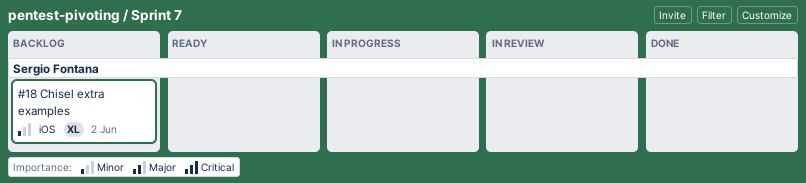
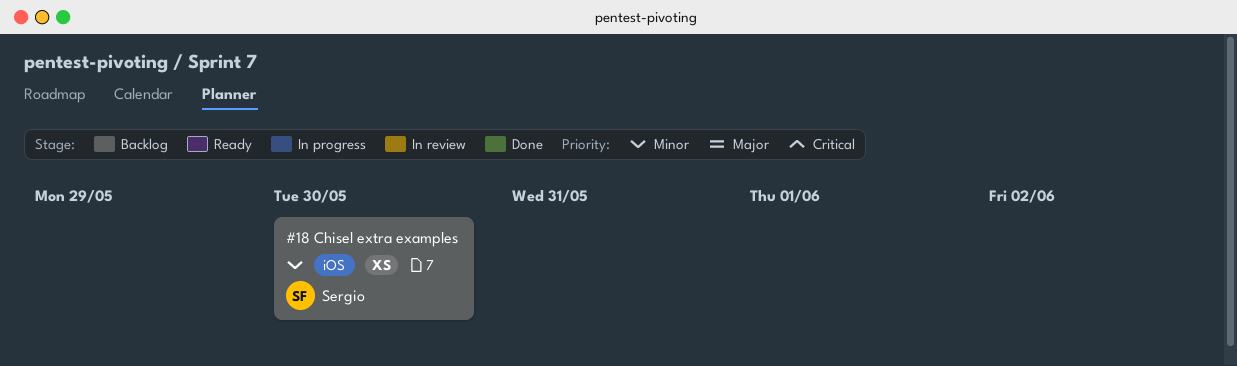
#18, estimate: XL -> XS
#18, due: Jun 2 -> May 30

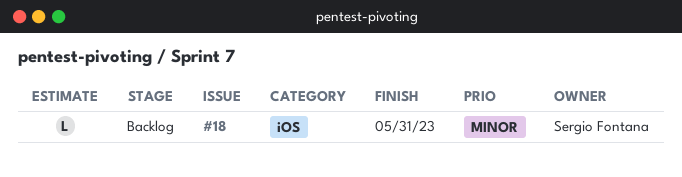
#18, estimate: XS -> L
#18, due: May 30 -> May 31

